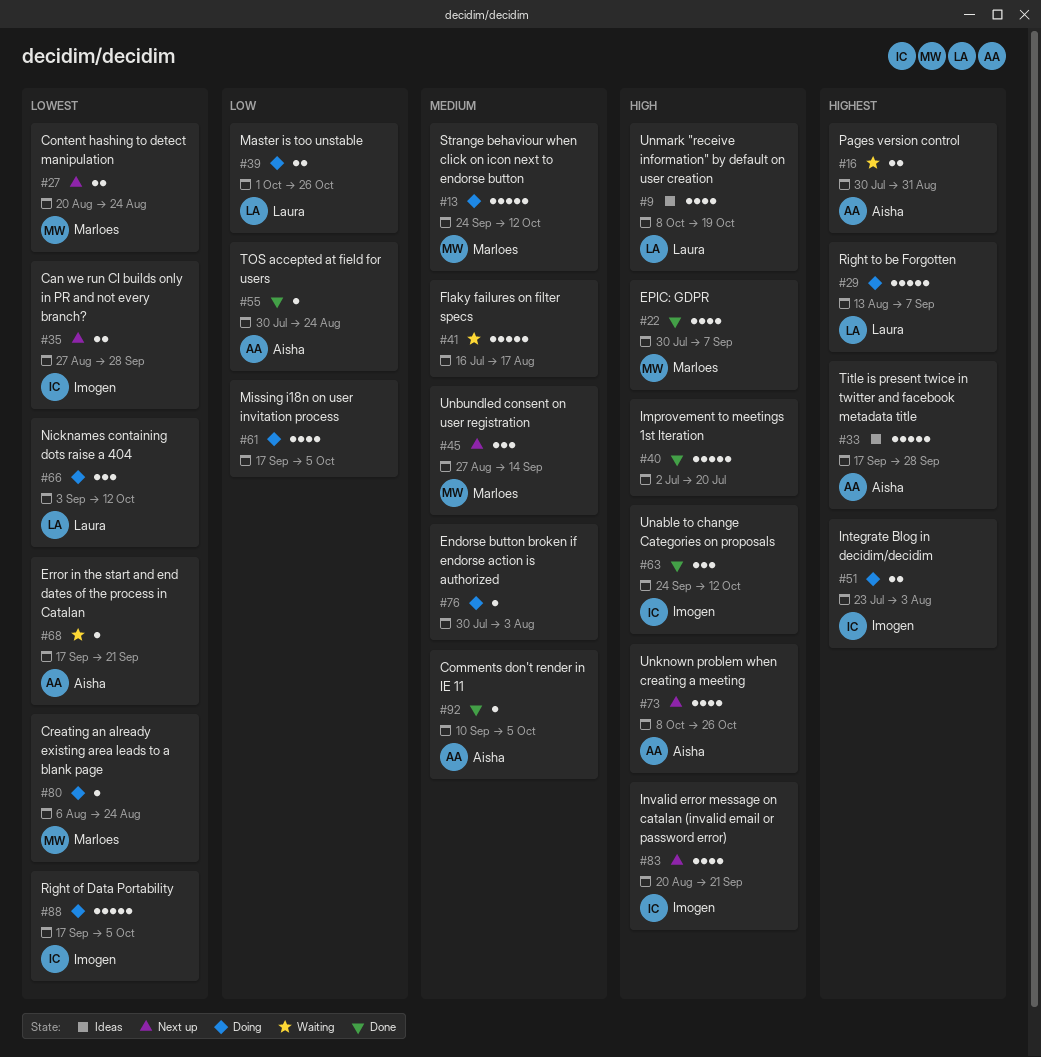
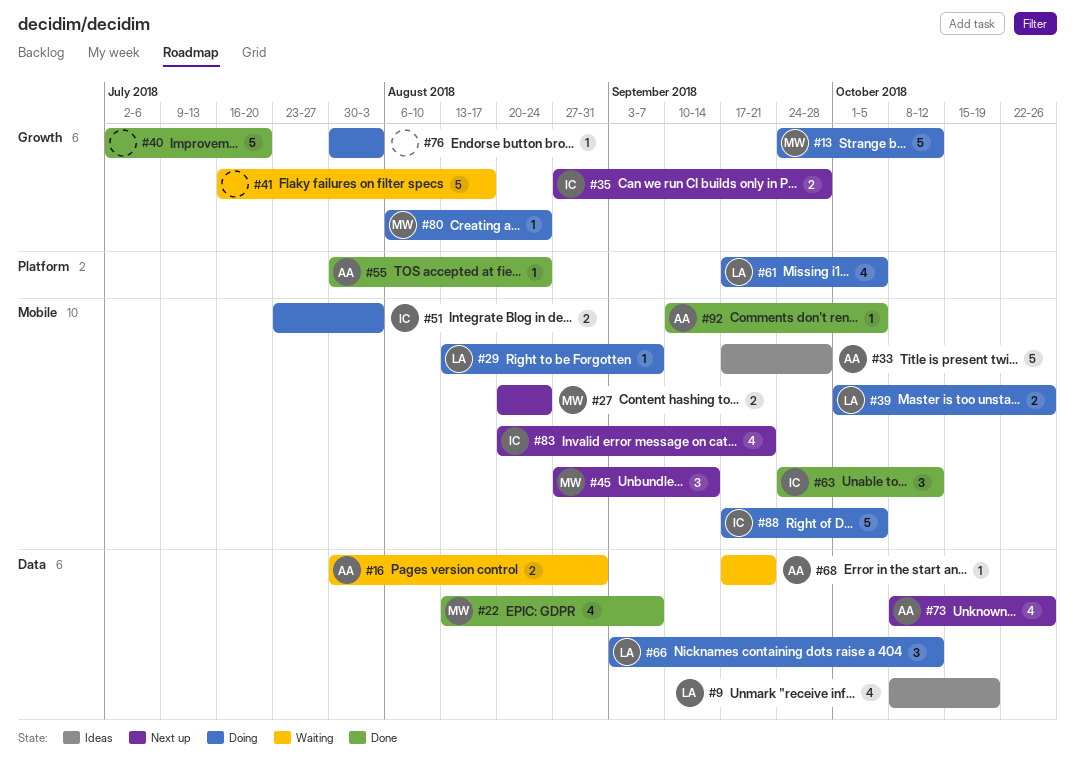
#22, start: Jul 30 -> Aug 13
#29, estimate: 5 -> 1
#61, owner: none -> Laura

